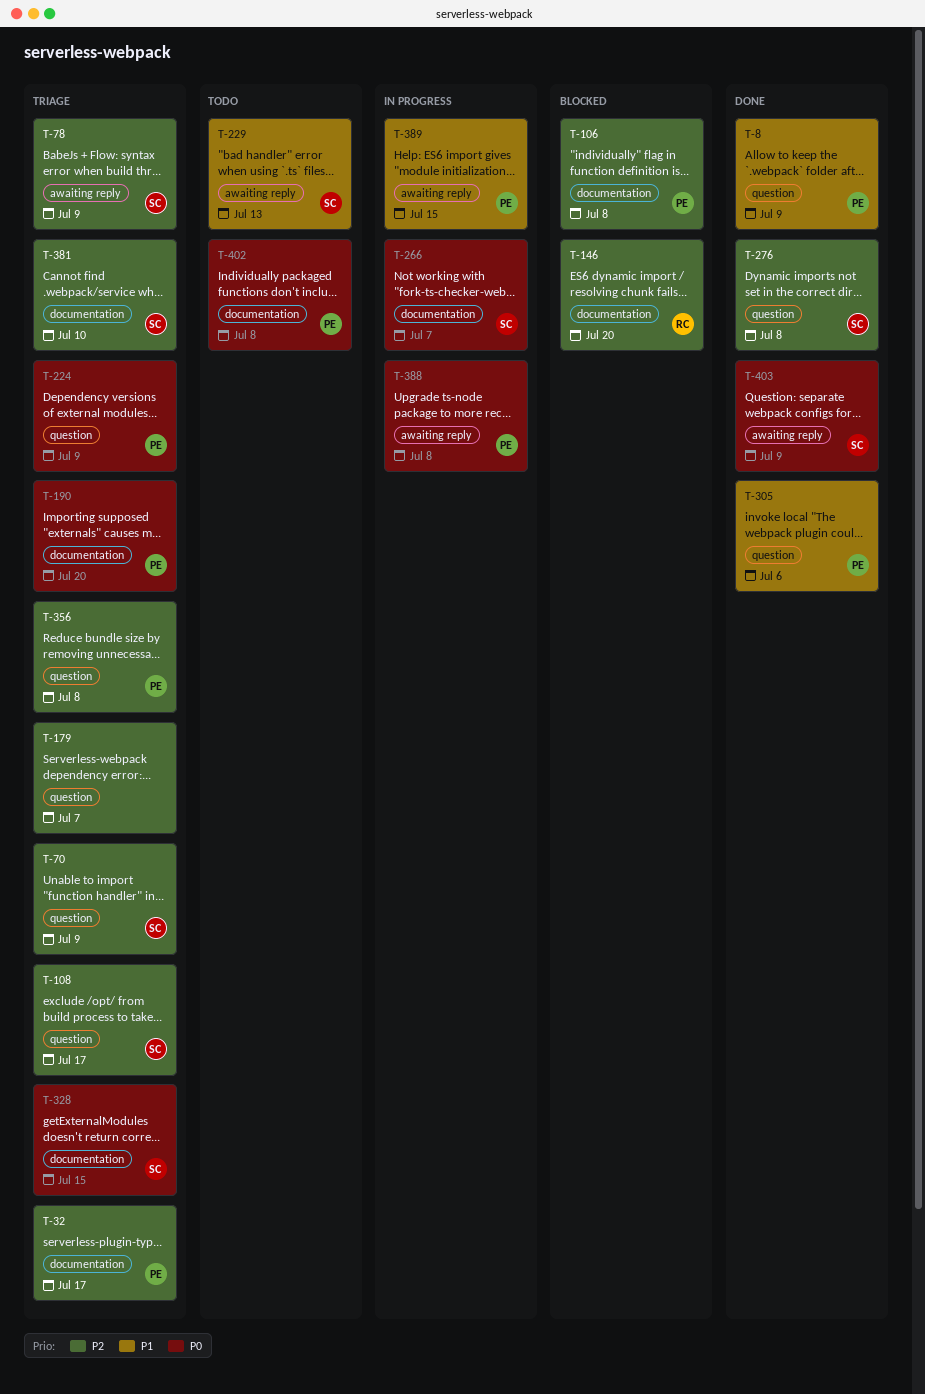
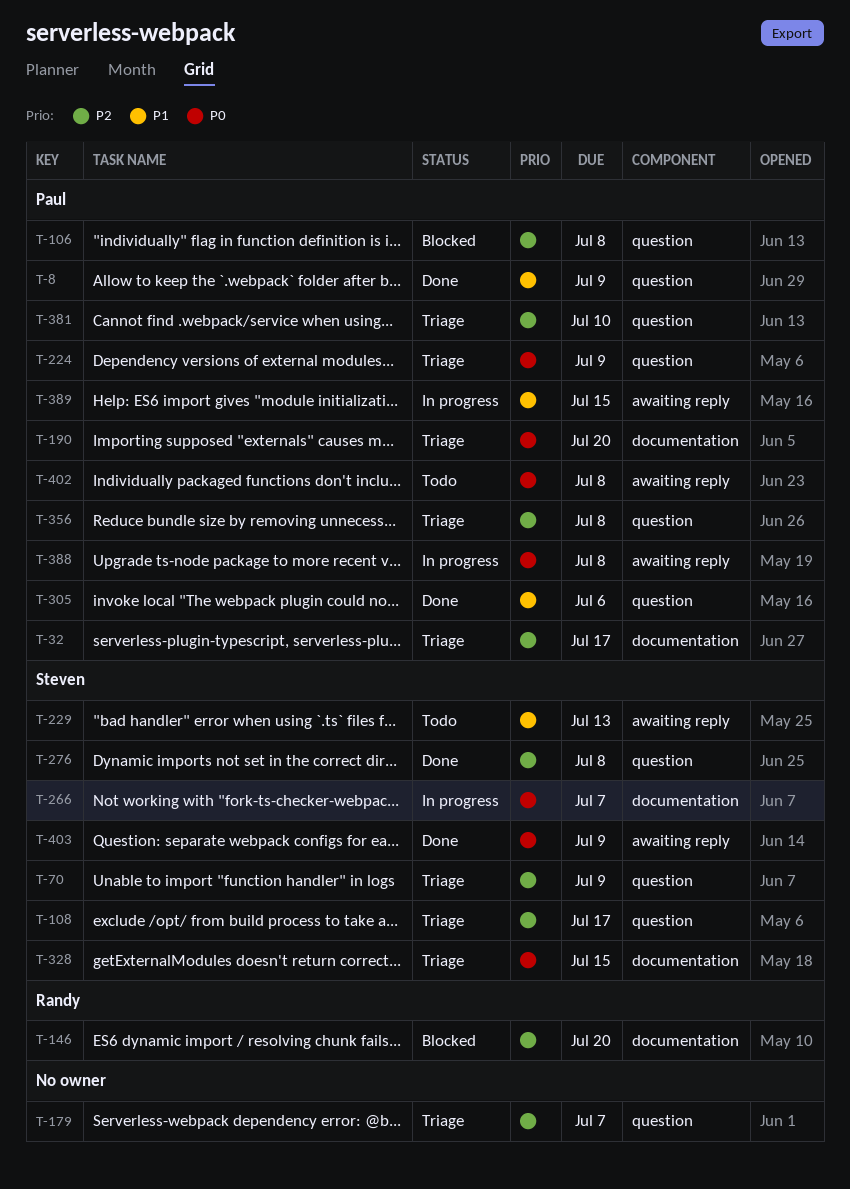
T-78: present -> none
T-106, label: documentation -> question
T-381, owner: Steven -> Paul
T-381, label: documentation -> question
T-402, label: documentation -> awaiting reply

